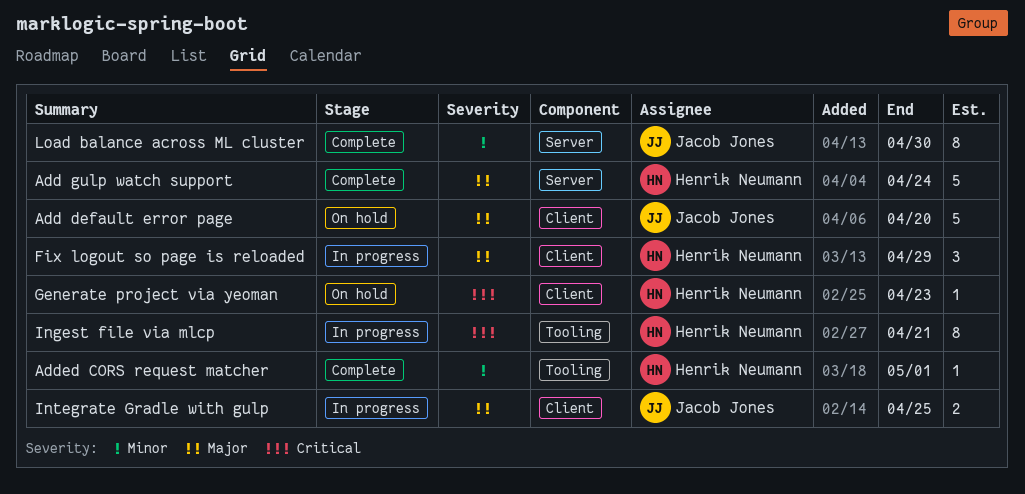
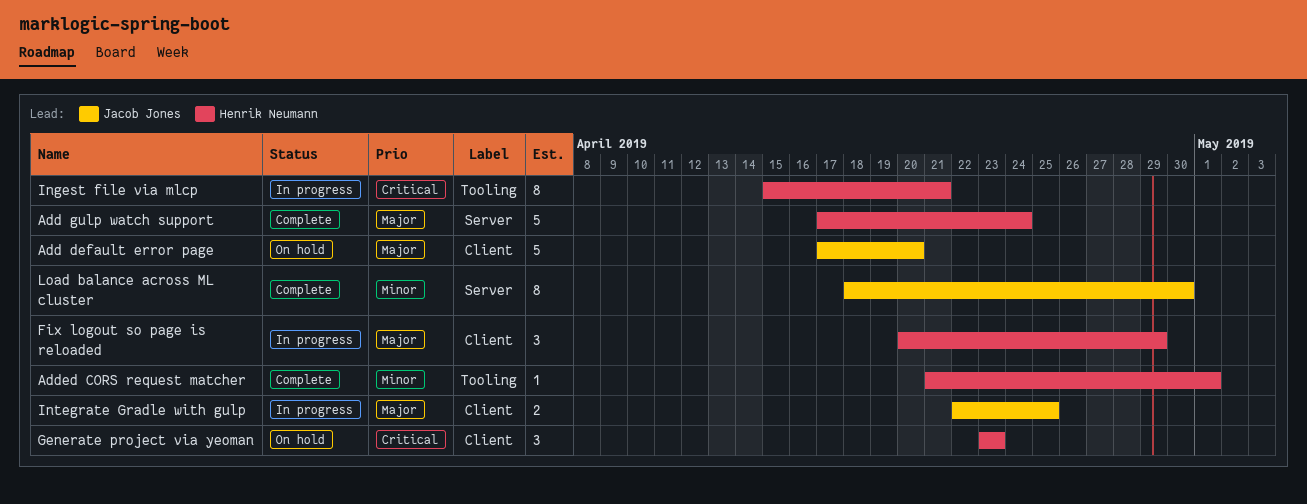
Generate project via yeoman, estimate: 1 -> 3

